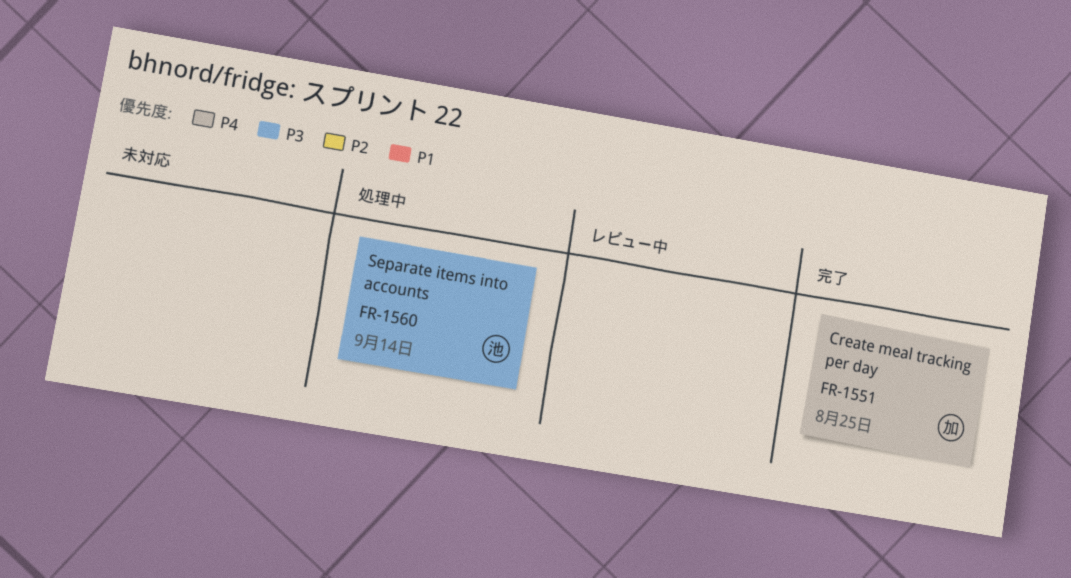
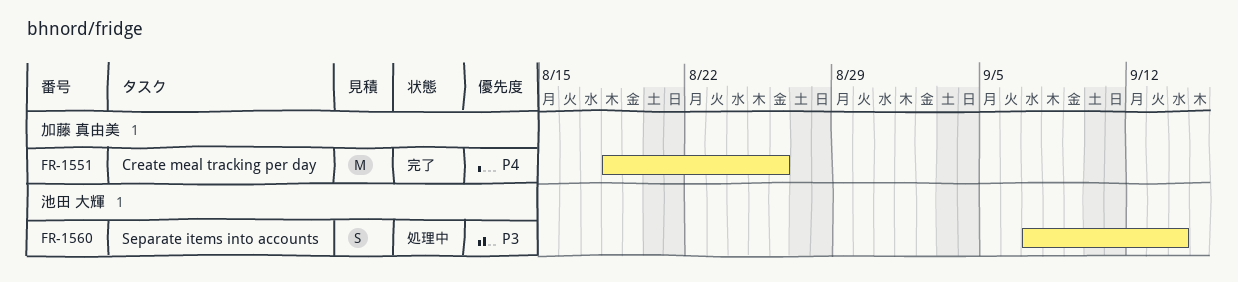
FR-1551, due: Aug 25 -> Aug 26

